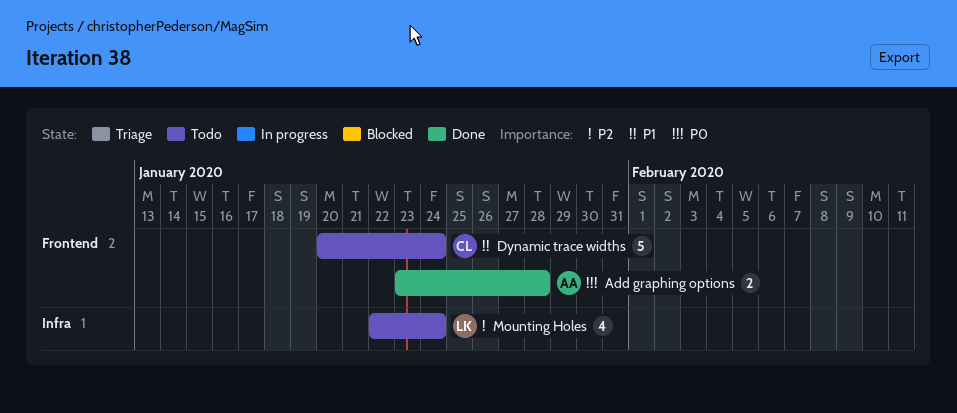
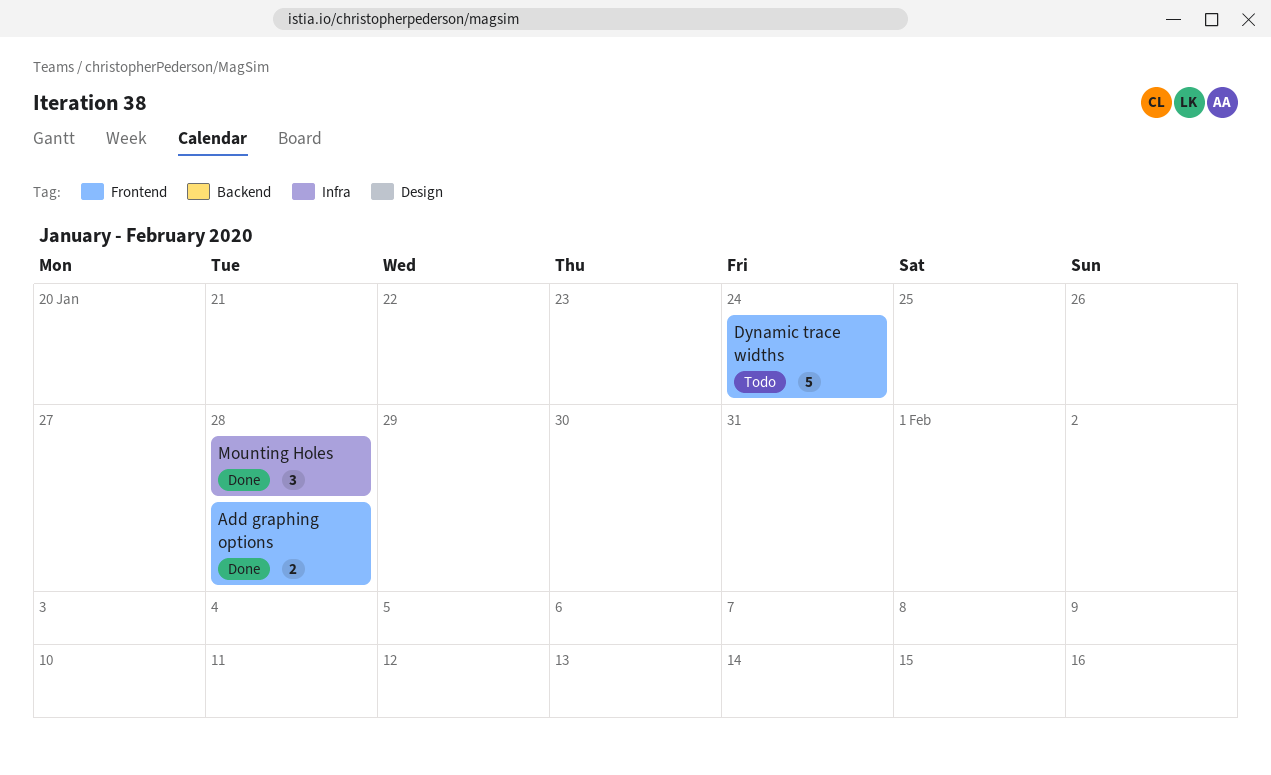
Mounting Holes, status: Todo -> Done
Mounting Holes, estimate: 4 -> 3
Mounting Holes, due: Jan 24 -> Jan 28

